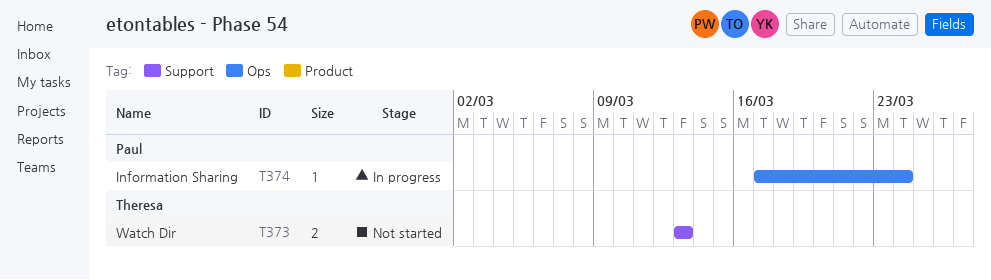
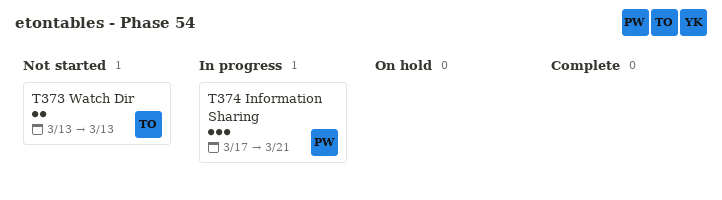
T374, estimate: 1 -> 3
T374, due: Mar 24 -> Mar 21

